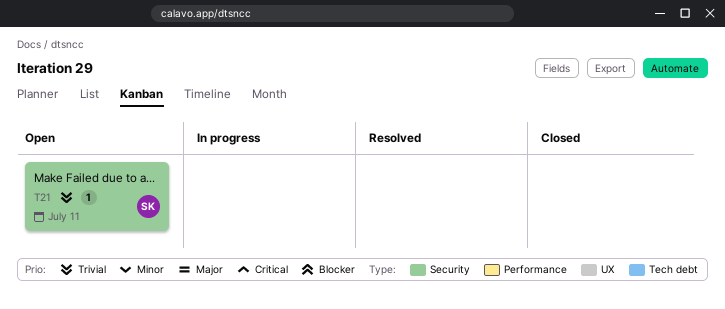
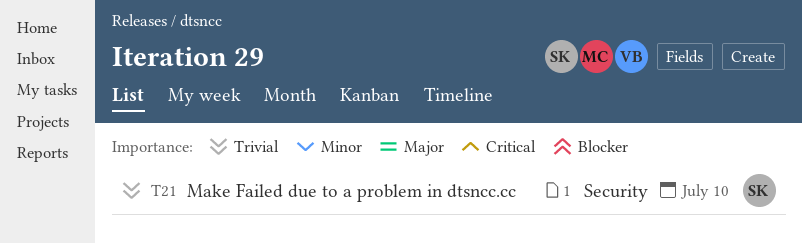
T21, due: Jul 11 -> Jul 10

